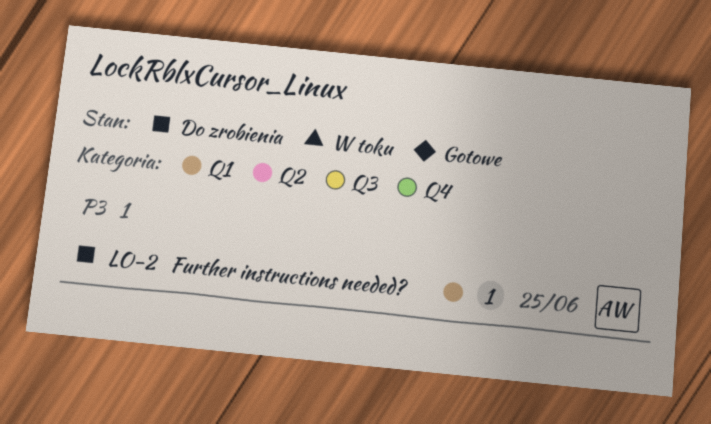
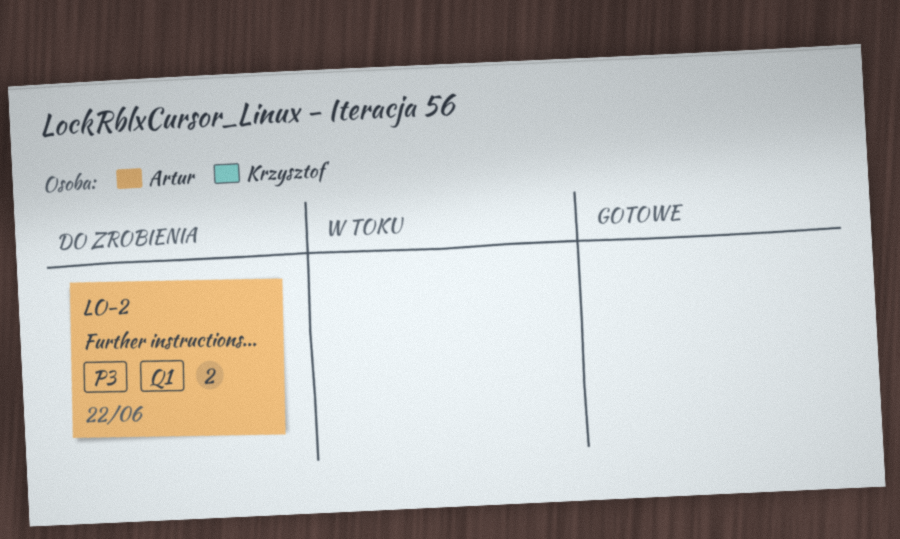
LO-2, estimate: 1 -> 2
LO-2, due: Jun 25 -> Jun 22

